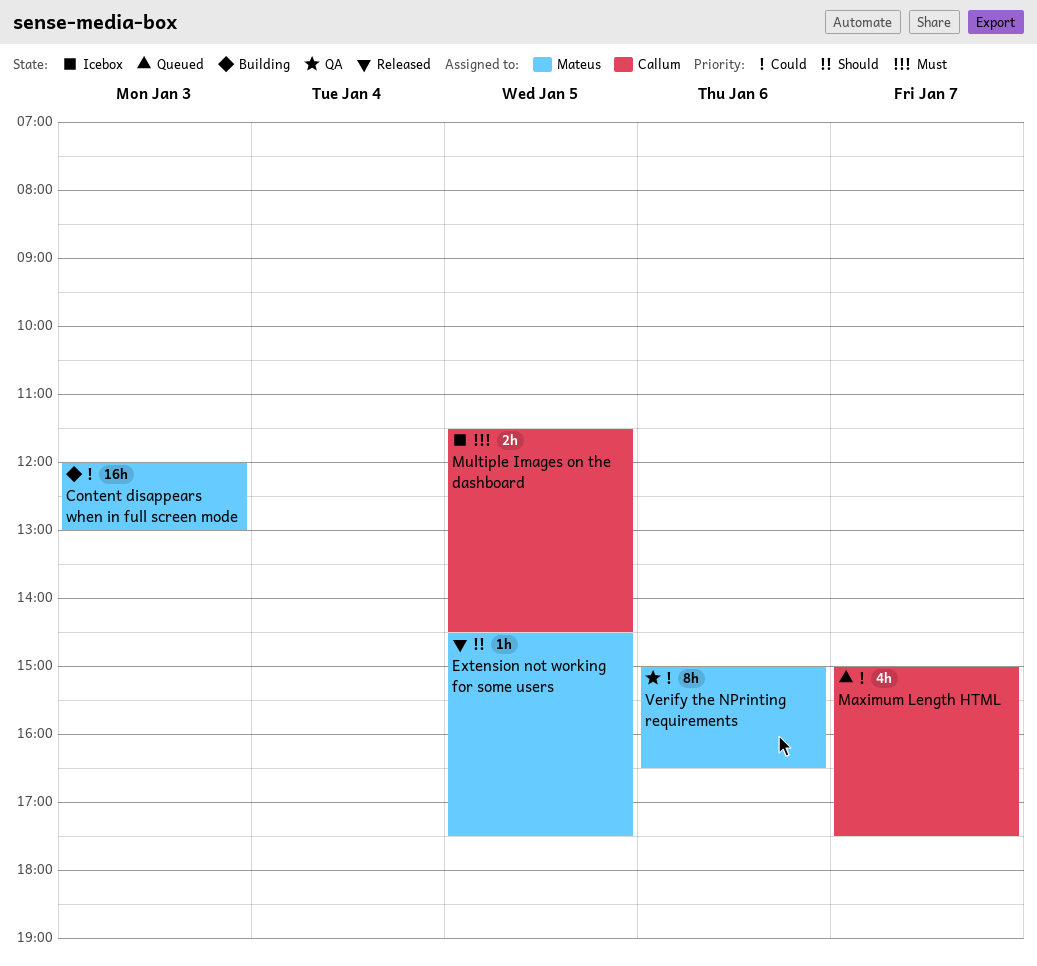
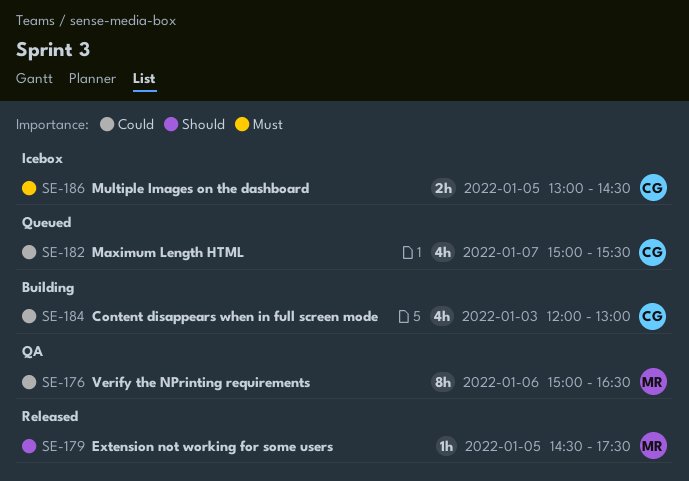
Content disappears when in full screen mode, owner: Mateus -> Callum
Content disappears when in full screen mode, estimate: 16h -> 4h
Maximum Length HTML, ends: 17:30 -> 15:30
Multiple Images on the dashboard, begins: 11:30 -> 13:00

